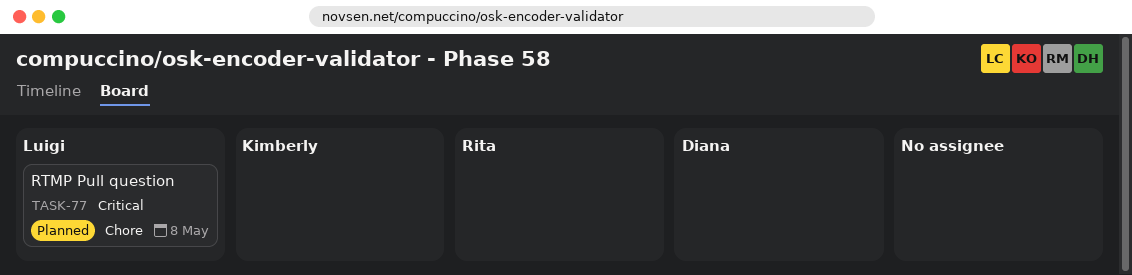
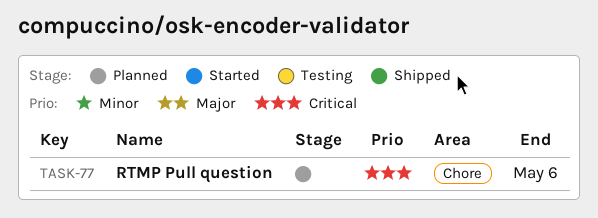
TASK-77, due: May 8 -> May 6

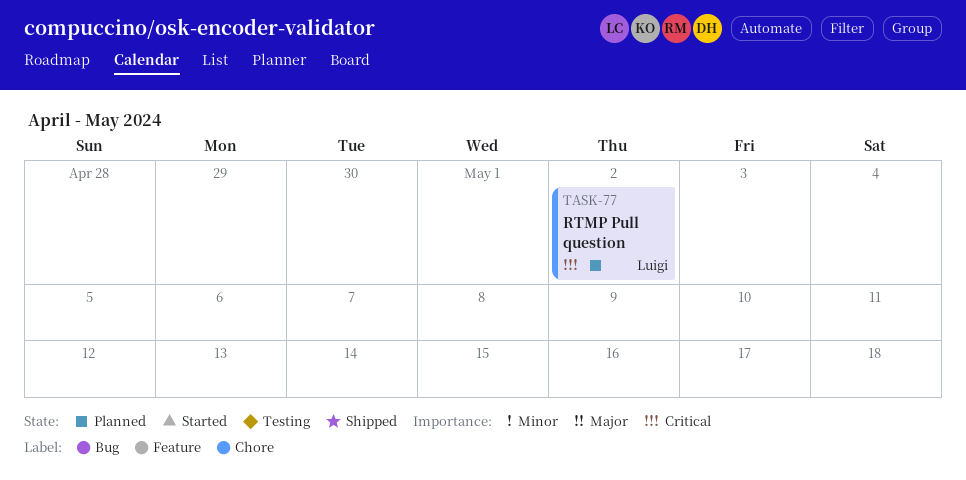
TASK-77, due: May 6 -> May 2

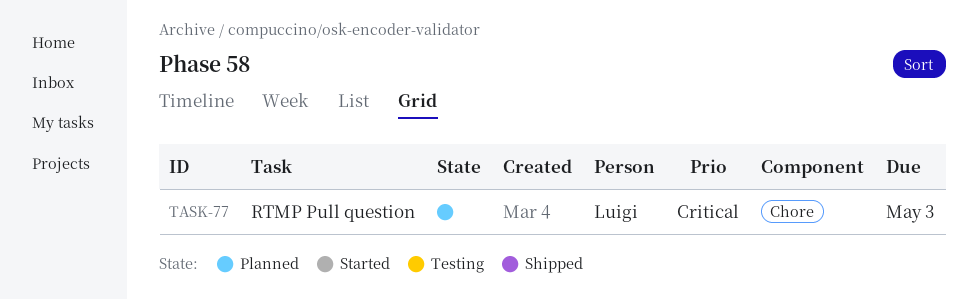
TASK-77, due: May 2 -> May 3

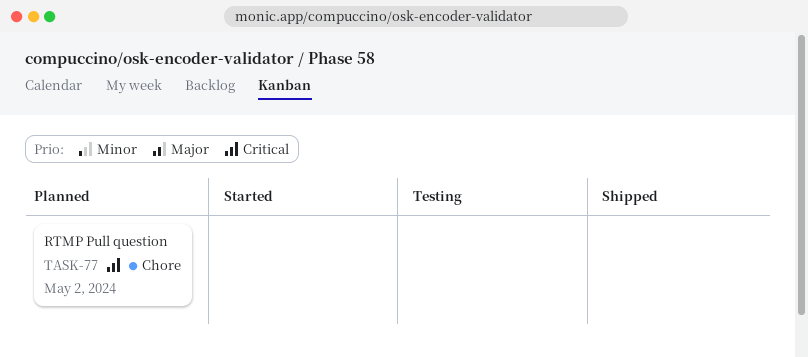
TASK-77, due: May 3 -> May 2

